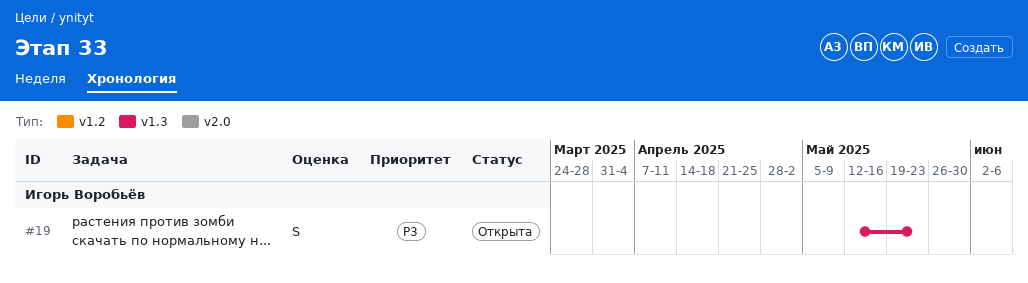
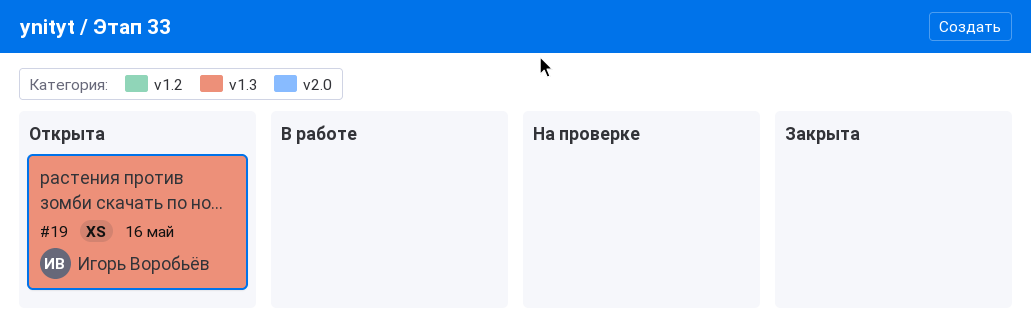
#19, estimate: S -> XS
#19, due: May 23 -> May 16

